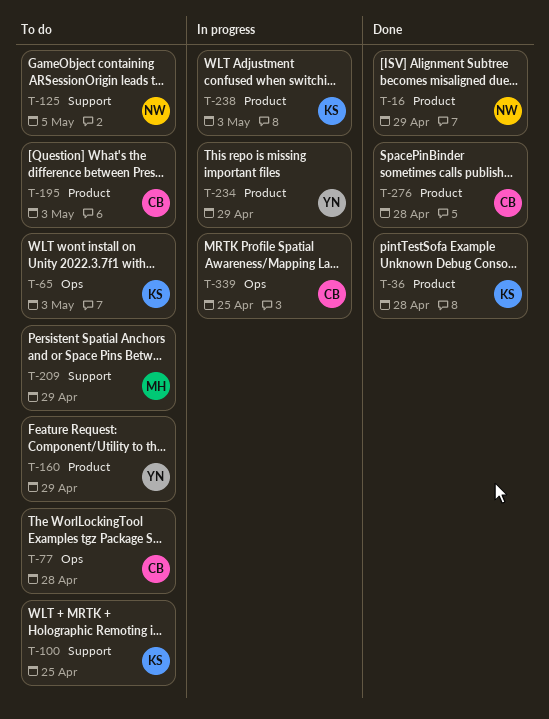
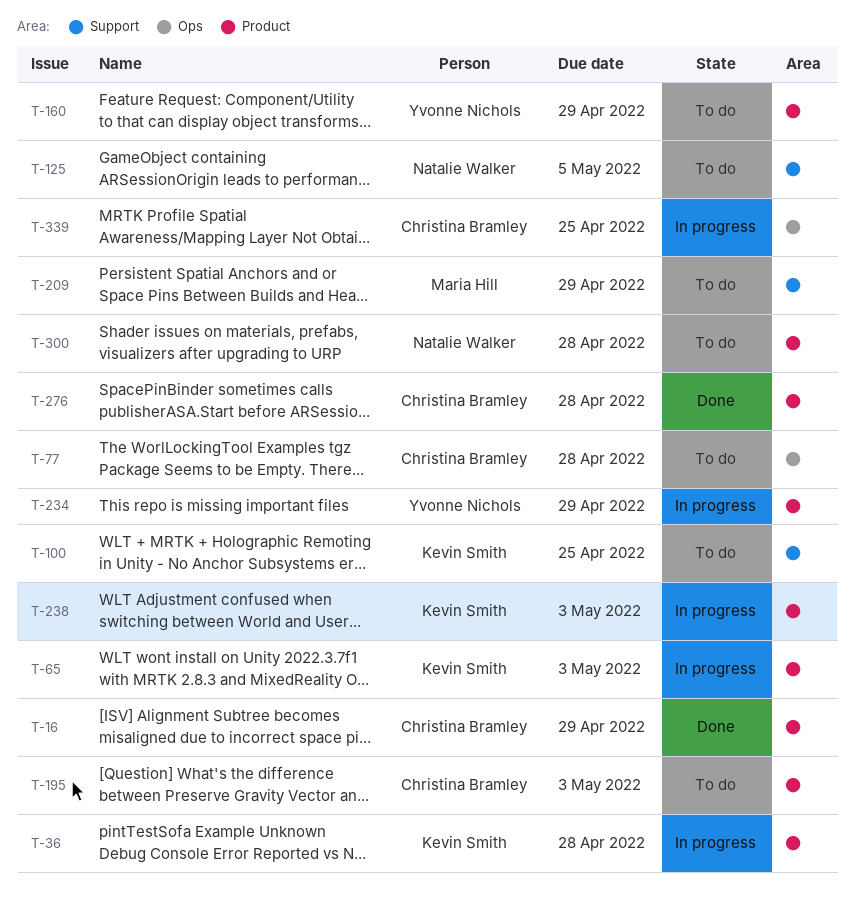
T-16, owner: Natalie Walker -> Christina Bramley
T-36, status: Done -> In progress
T-65, status: To do -> In progress
T-65, label: Ops -> Product
T-300: none -> present

